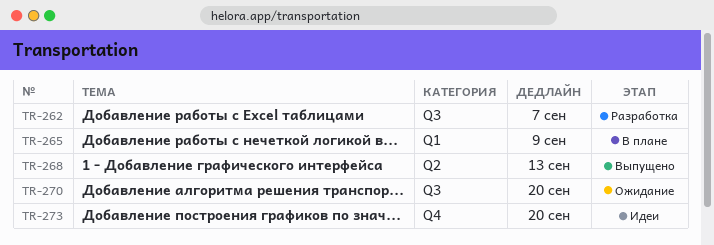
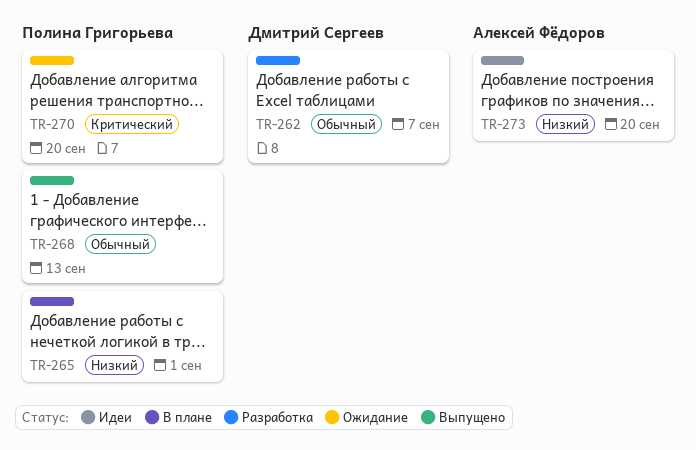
TR-265, due: Sep 9 -> Sep 1

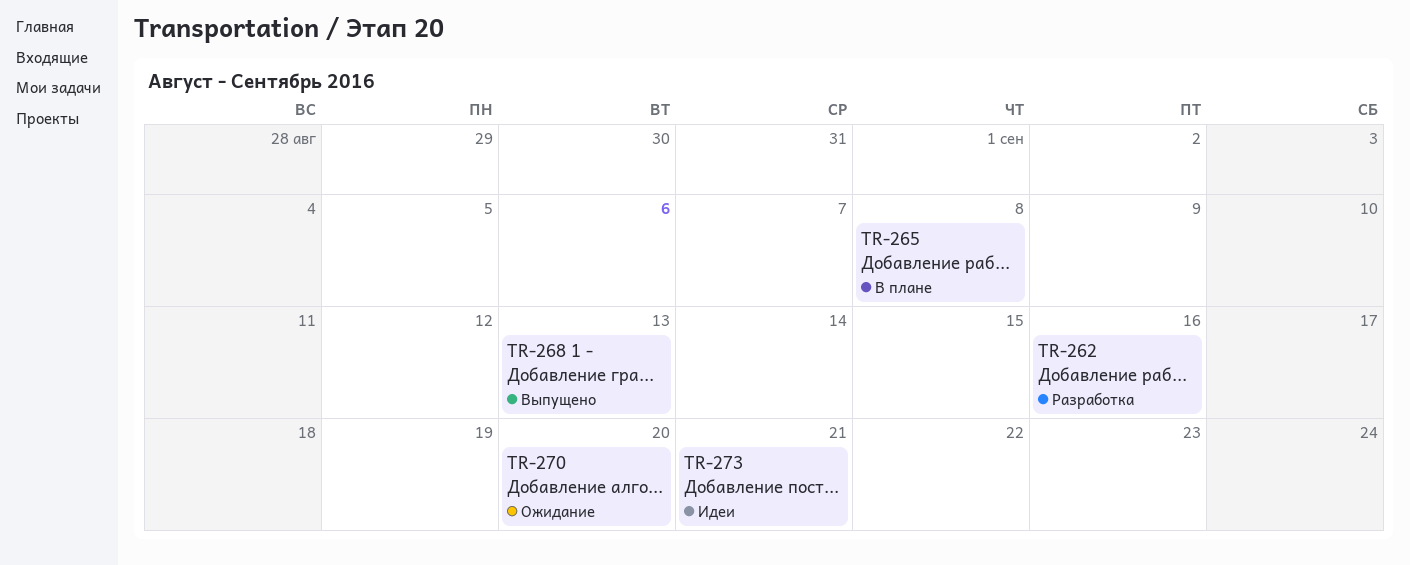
TR-262, due: Sep 7 -> Sep 16
TR-265, due: Sep 1 -> Sep 8
TR-273, due: Sep 20 -> Sep 21

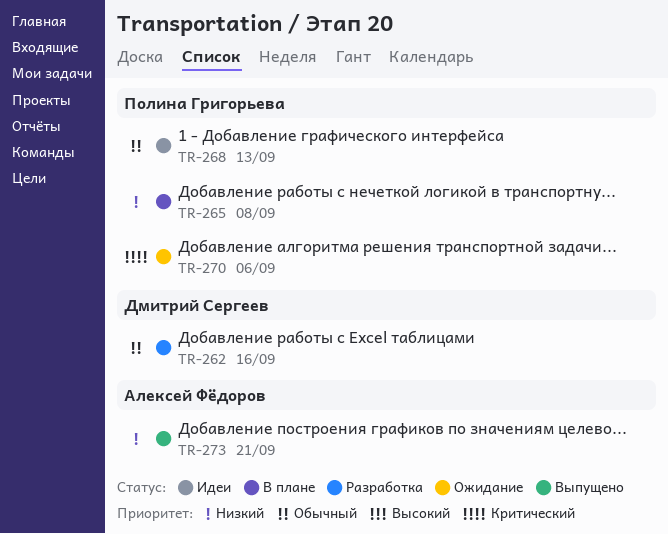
TR-268, status: Выпущено -> Идеи
TR-270, due: Sep 20 -> Sep 6
TR-273, status: Идеи -> Выпущено

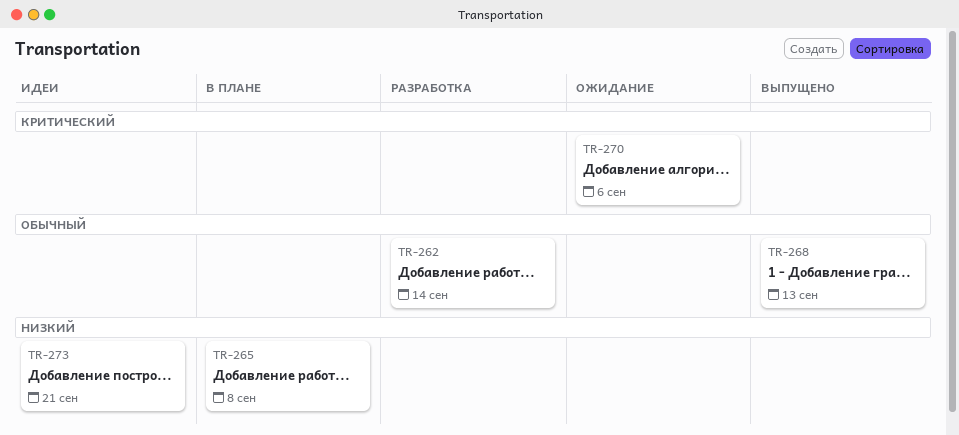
TR-262, due: Sep 16 -> Sep 14
TR-268, status: Идеи -> Выпущено
TR-273, status: Выпущено -> Идеи

